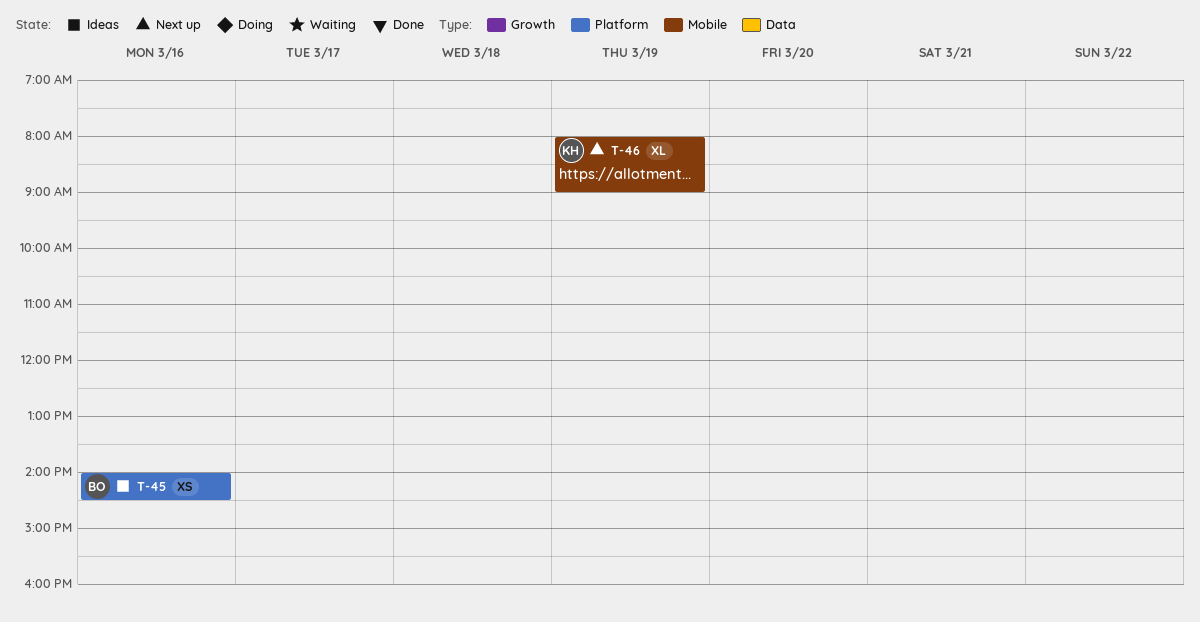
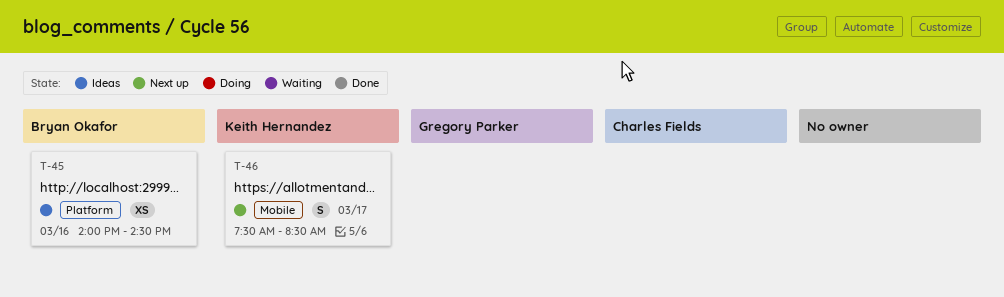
T-46, estimate: XL -> S
T-46, day: Mar 19 -> Mar 17
T-46, begins: 08:00 -> 07:30
T-46, ends: 09:00 -> 08:30

